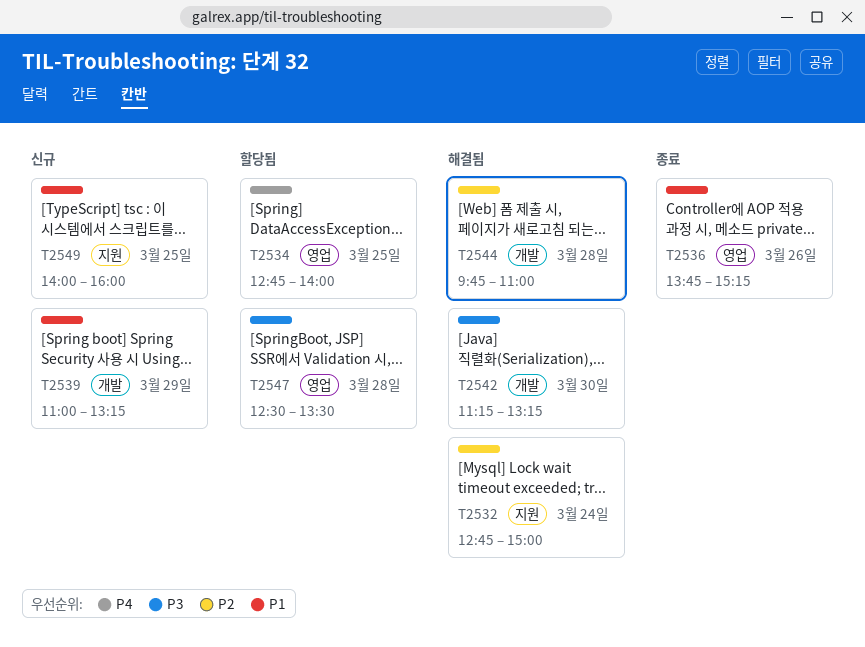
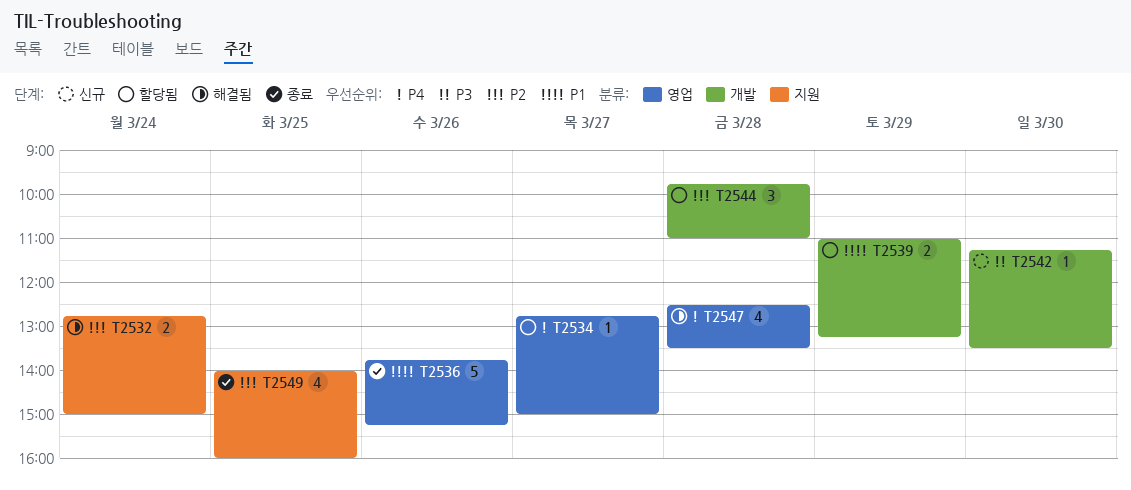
T2534, day: Mar 25 -> Mar 27
T2534, ends: 14:00 -> 15:00
T2539, status: 신규 -> 할당됨
T2542, status: 해결됨 -> 신규
T2542, ends: 13:15 -> 13:30
T2544, status: 해결됨 -> 할당됨
T2547, status: 할당됨 -> 해결됨
T2547, priority: P3 -> P4
T2549, status: 신규 -> 종료
T2549, priority: P1 -> P2

